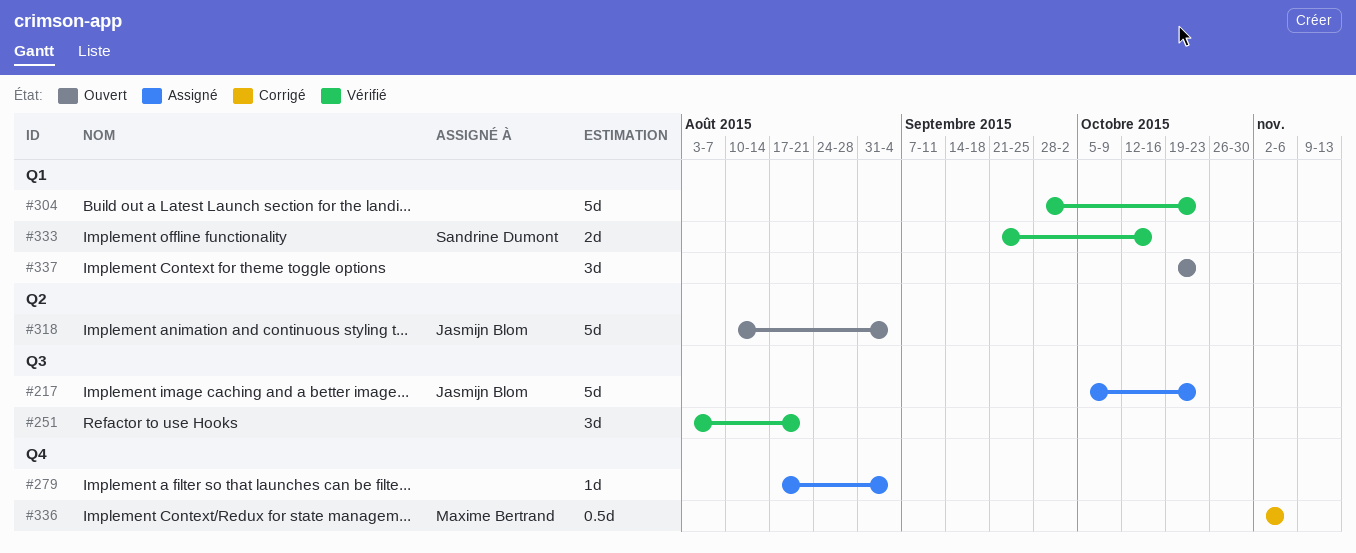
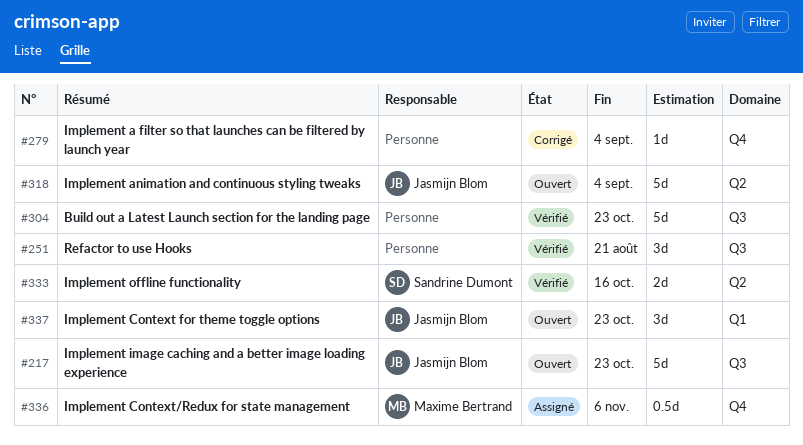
#217, status: Assigné -> Ouvert
#279, status: Assigné -> Corrigé
#304, label: Q1 -> Q3
#333, label: Q1 -> Q2
#336, status: Corrigé -> Assigné
#337, owner: none -> Jasmijn Blom

